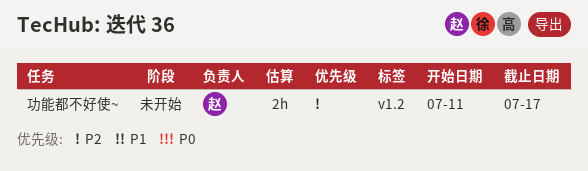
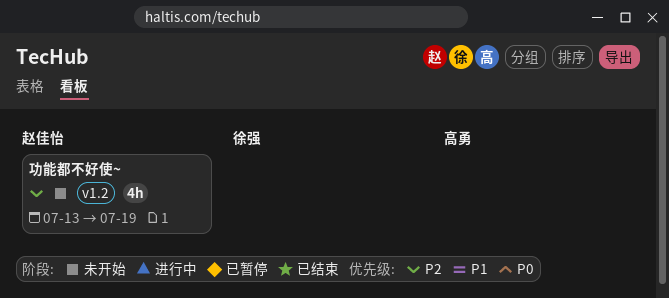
功能都不好使~, estimate: 2h -> 4h
功能都不好使~, start: Jul 11 -> Jul 13
功能都不好使~, due: Jul 17 -> Jul 19

